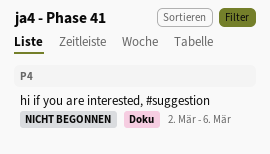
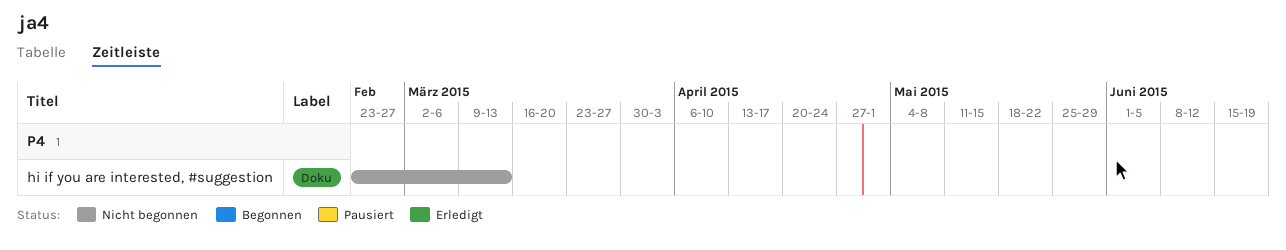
hi if you are interested, #suggestion, start: Mar 2 -> Feb 23
hi if you are interested, #suggestion, due: Mar 6 -> Mar 13

